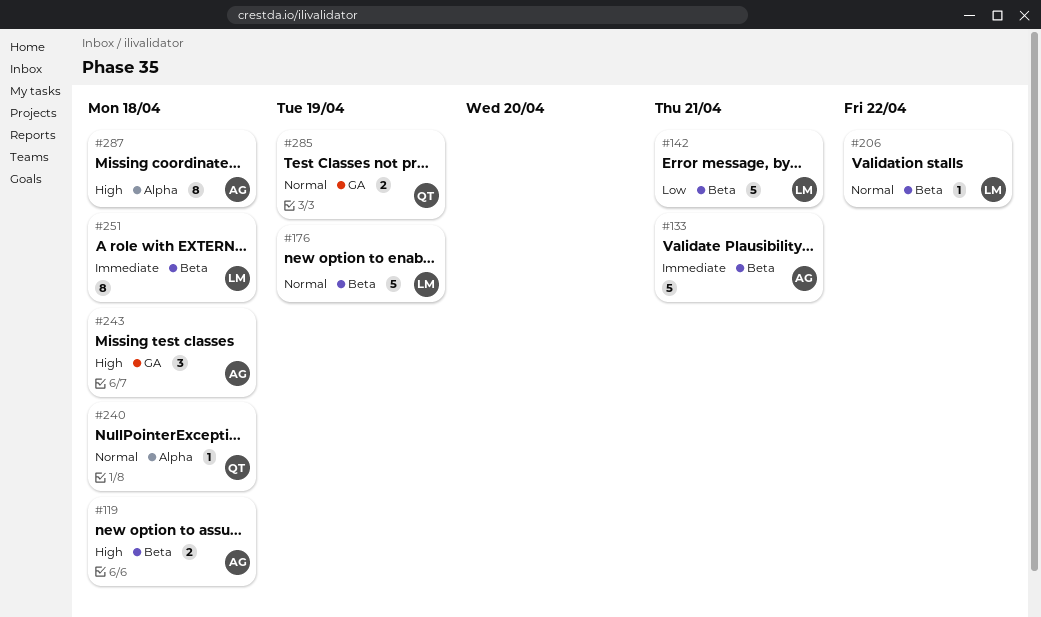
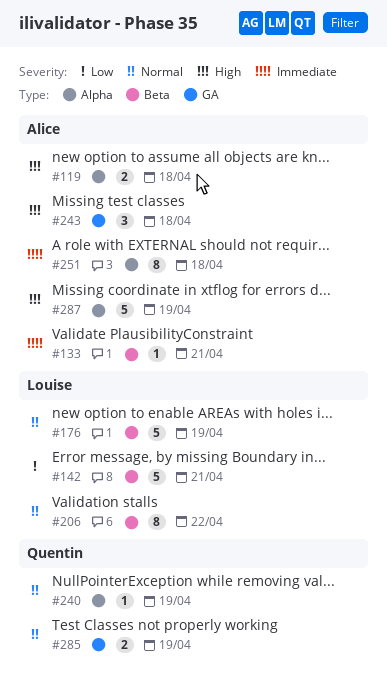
#119, label: Beta -> Alpha
#133, estimate: 5 -> 1
#206, estimate: 1 -> 8
#240, due: Apr 18 -> Apr 19
#251, owner: Louise -> Alice
#251, label: Beta -> Alpha
#287, estimate: 8 -> 5
#287, due: Apr 18 -> Apr 19

